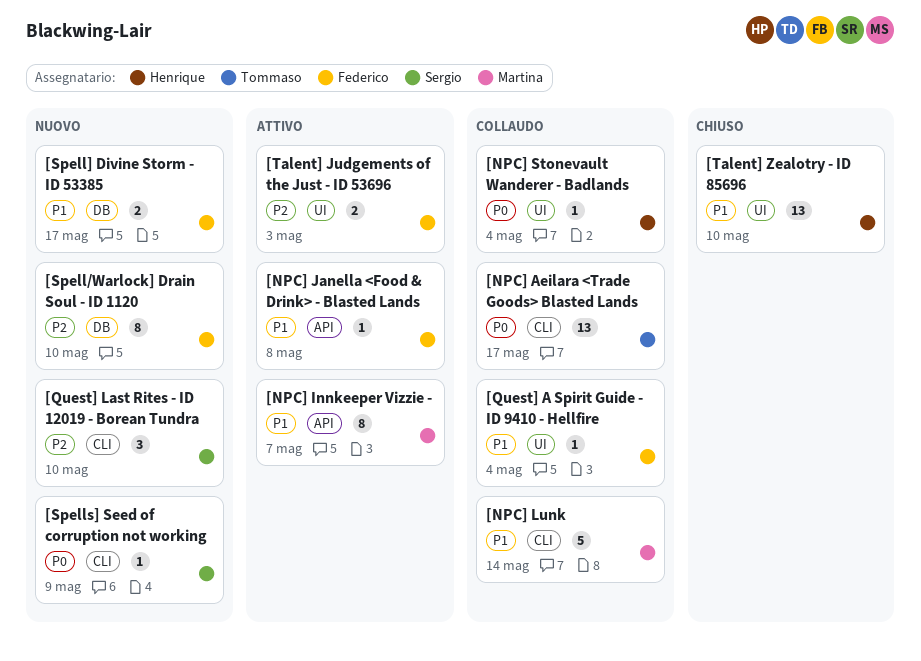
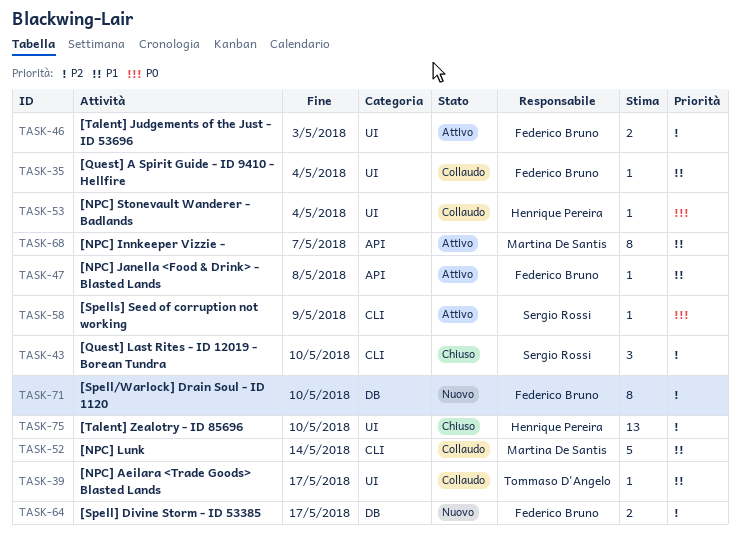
[NPC] Aeilara <Trade Goods> Blasted Lands, priority: P0 -> P1
[NPC] Aeilara <Trade Goods> Blasted Lands, label: CLI -> UI
[NPC] Aeilara <Trade Goods> Blasted Lands, estimate: 13 -> 1
[Quest] Last Rites - ID 12019 - Borean Tundra, status: Nuovo -> Chiuso
[Spell] Divine Storm - ID 53385, priority: P1 -> P2
[Spells] Seed of corruption not working, status: Nuovo -> Attivo
[Talent] Zealotry - ID 85696, priority: P1 -> P2

